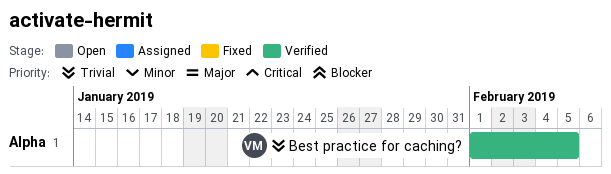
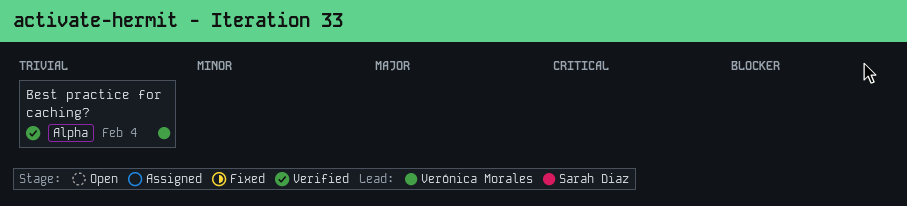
Best practice for caching?, due: Feb 5 -> Feb 4

